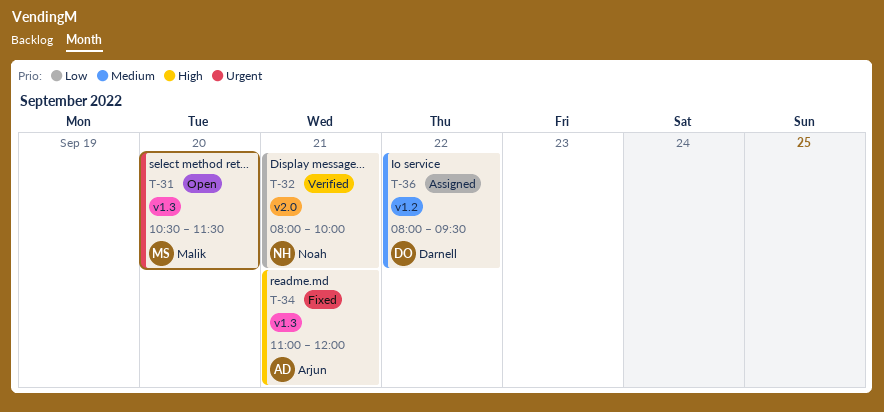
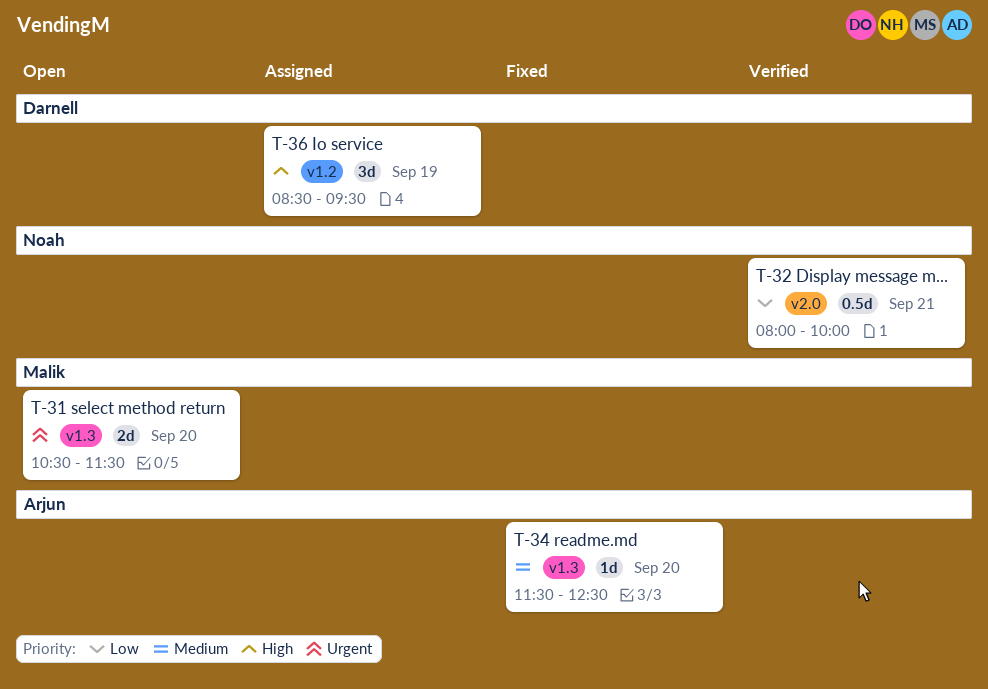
T-34, priority: High -> Medium
T-34, day: Sep 21 -> Sep 20
T-34, begins: 11:00 -> 11:30
T-34, ends: 12:00 -> 12:30
T-36, priority: Medium -> High
T-36, day: Sep 22 -> Sep 19
T-36, begins: 08:00 -> 08:30

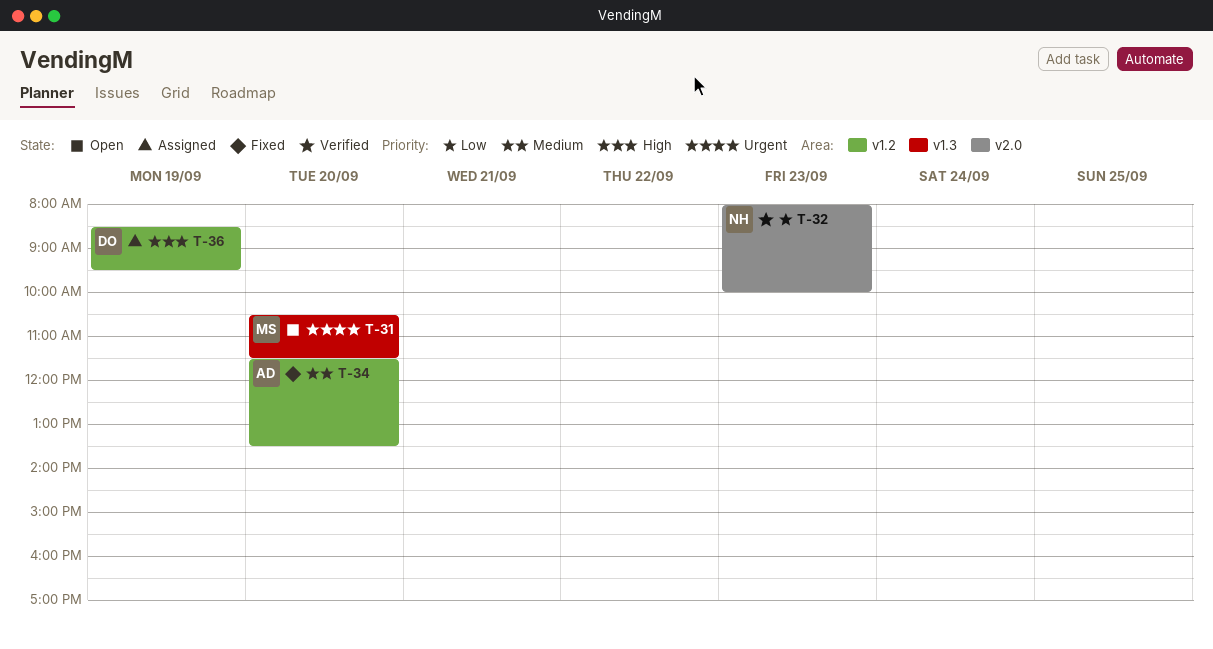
T-32, day: Sep 21 -> Sep 23
T-34, label: v1.3 -> v1.2
T-34, ends: 12:30 -> 13:30

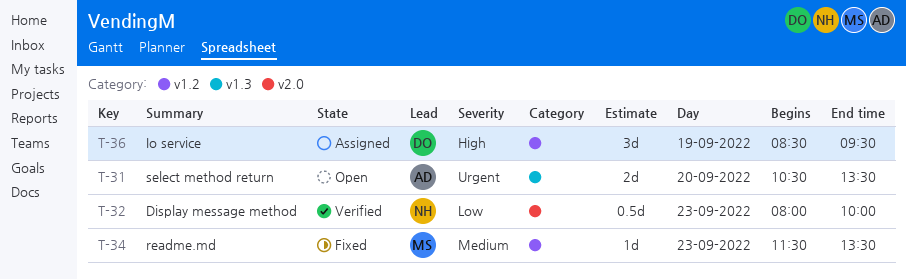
T-31, owner: MS -> AD
T-31, ends: 11:30 -> 13:30
T-34, owner: AD -> MS
T-34, day: Sep 20 -> Sep 23

